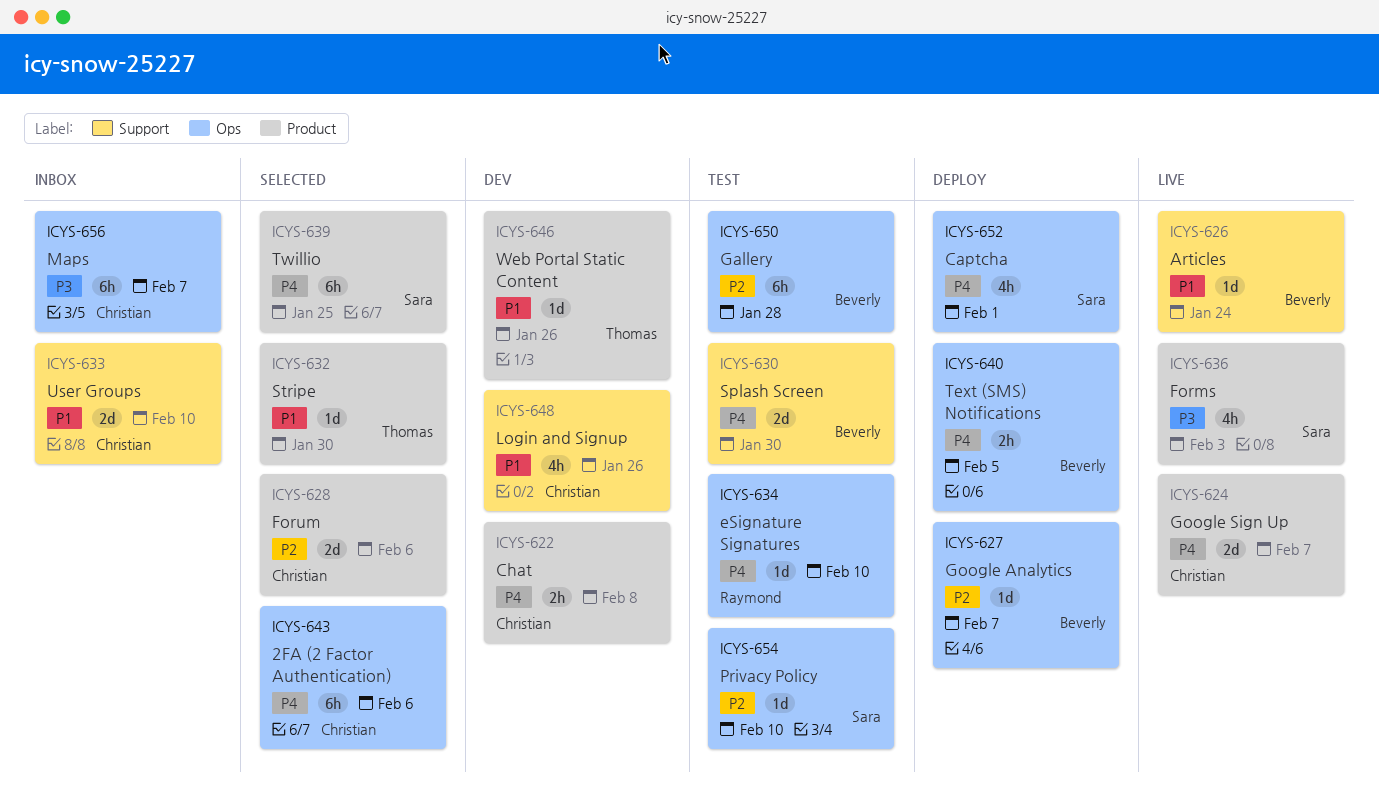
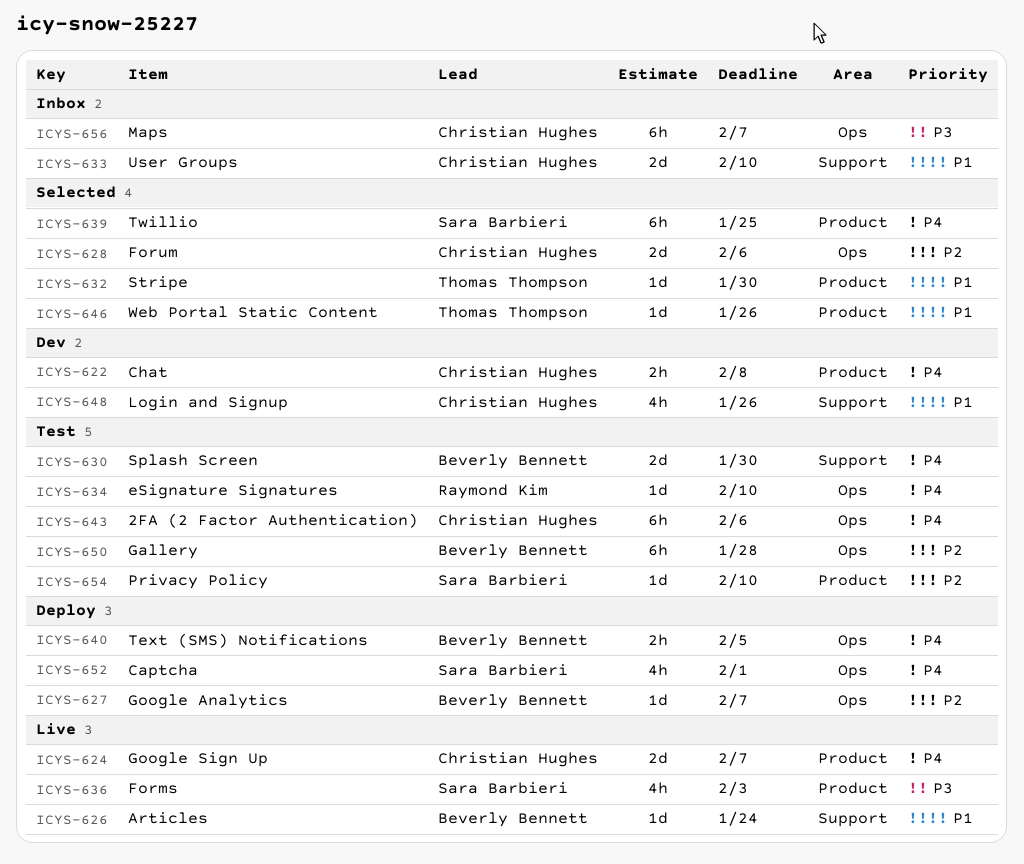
ICYS-628, label: Product -> Ops
ICYS-643, status: Selected -> Test
ICYS-646, status: Dev -> Selected
ICYS-654, label: Ops -> Product

